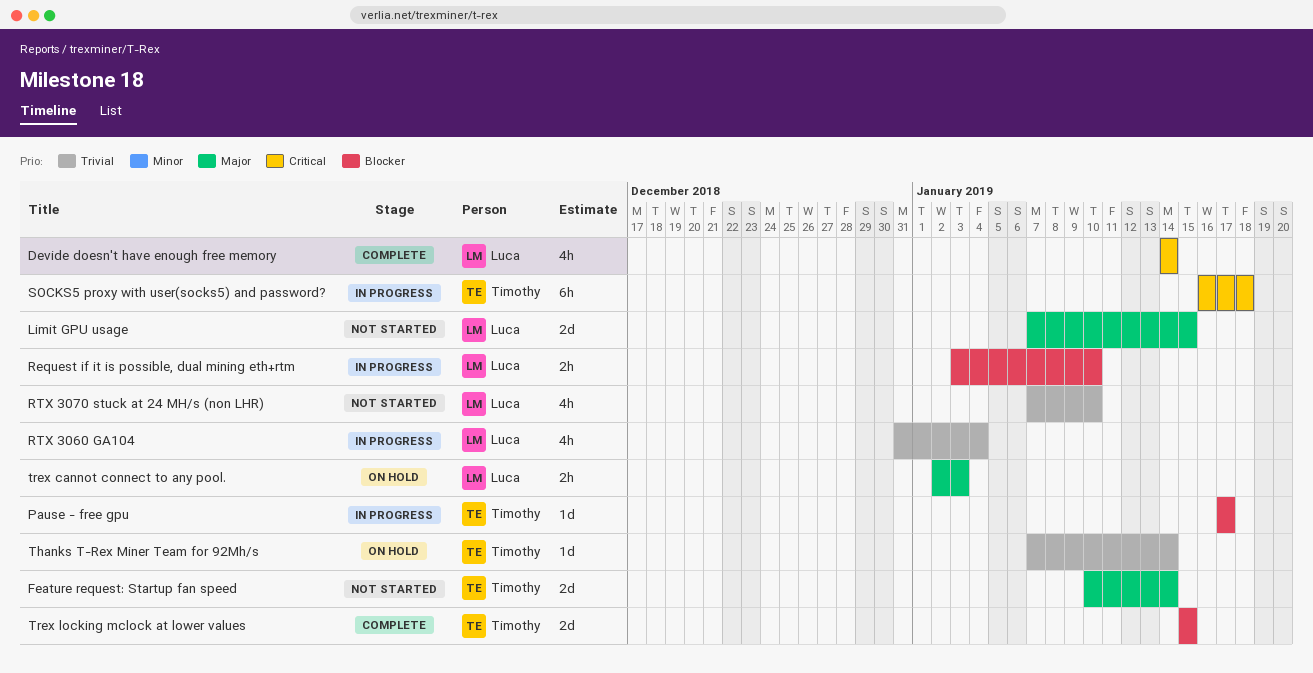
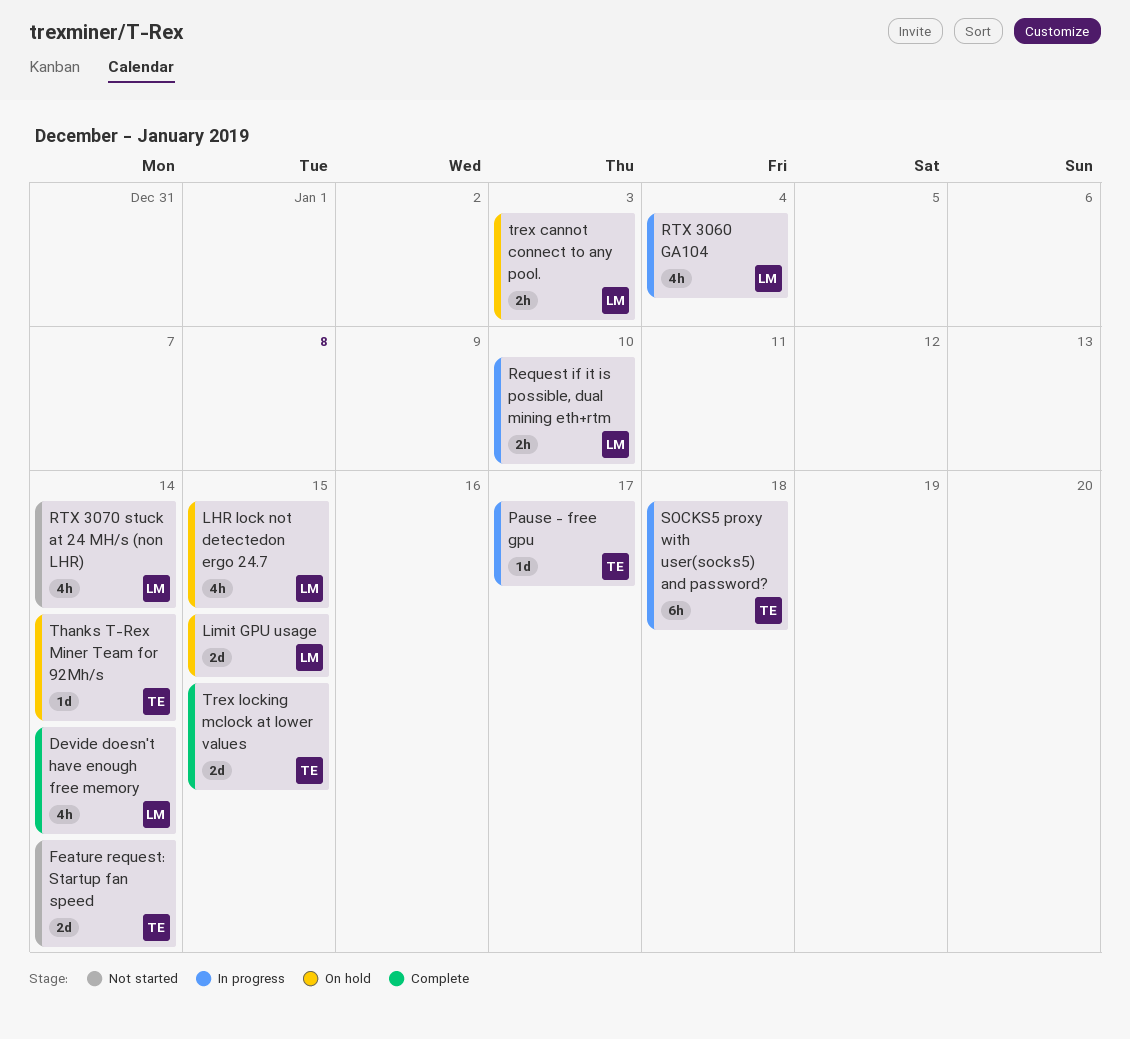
LHR lock not detectedon ergo 24.7: none -> present
Limit GPU usage, status: Not started -> On hold
RTX 3070 stuck at 24 MH/s (non LHR), due: Jan 10 -> Jan 14

